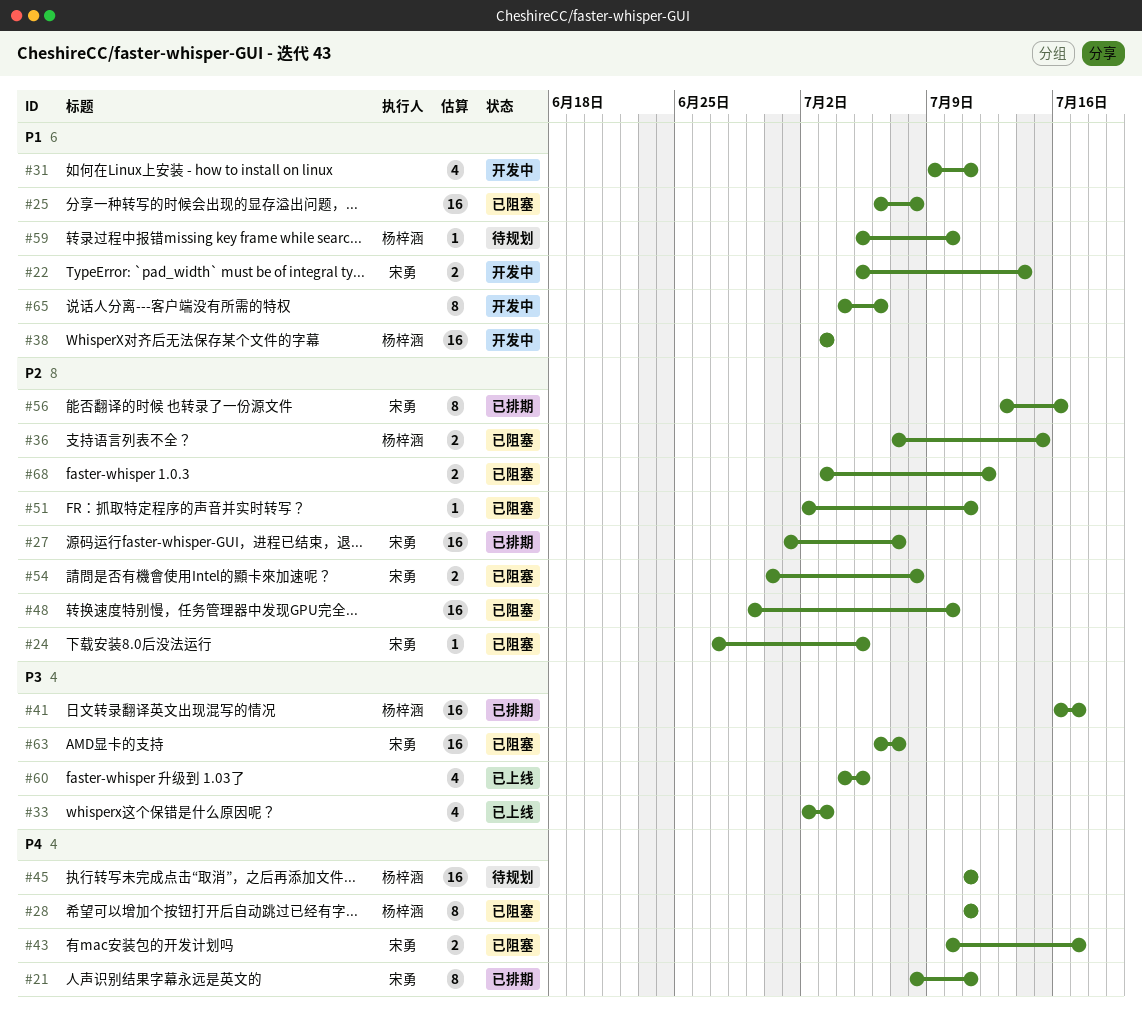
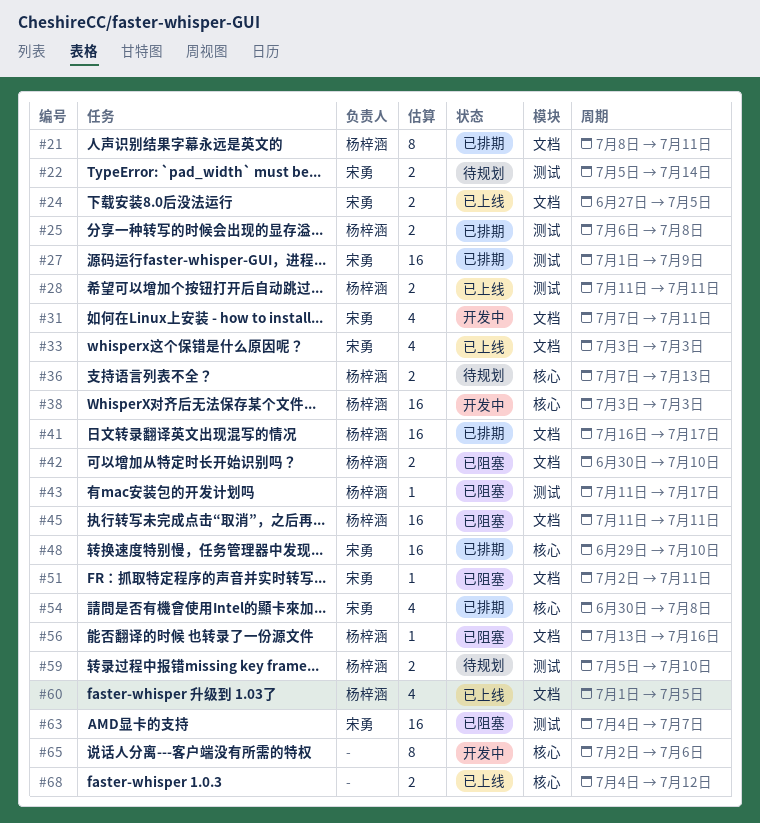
#21, owner: 宋勇 -> 杨梓涵
#22, status: 开发中 -> 待规划
#24, status: 已阻塞 -> 已上线
#24, estimate: 1 -> 2
#25, status: 已阻塞 -> 已排期
#25, owner: none -> 杨梓涵
#25, estimate: 16 -> 2
#27, due: Jul 7 -> Jul 9
#28, status: 已阻塞 -> 已上线
#28, estimate: 8 -> 2
#31, owner: none -> 宋勇
#31, start: Jul 9 -> Jul 7
#33, owner: none -> 宋勇
#33, start: Jul 2 -> Jul 3
#36, status: 已阻塞 -> 待规划
#36, due: Jul 15 -> Jul 13
#42: none -> present
#43, owner: 宋勇 -> 杨梓涵
#43, estimate: 2 -> 1
#43, start: Jul 10 -> Jul 11
#45, status: 待规划 -> 已阻塞
#48, status: 已阻塞 -> 已排期
#48, owner: none -> 宋勇
#51, owner: none -> 宋勇
#54, status: 已阻塞 -> 已排期
#54, estimate: 2 -> 4
#56, status: 已排期 -> 已阻塞
#56, owner: 宋勇 -> 杨梓涵
#56, estimate: 8 -> 1
#59, estimate: 1 -> 2
#60, owner: none -> 杨梓涵
#60, start: Jul 4 -> Jul 1
#63, start: Jul 6 -> Jul 4
#65, start: Jul 4 -> Jul 2
#68, status: 已阻塞 -> 已上线
#68, start: Jul 3 -> Jul 4

